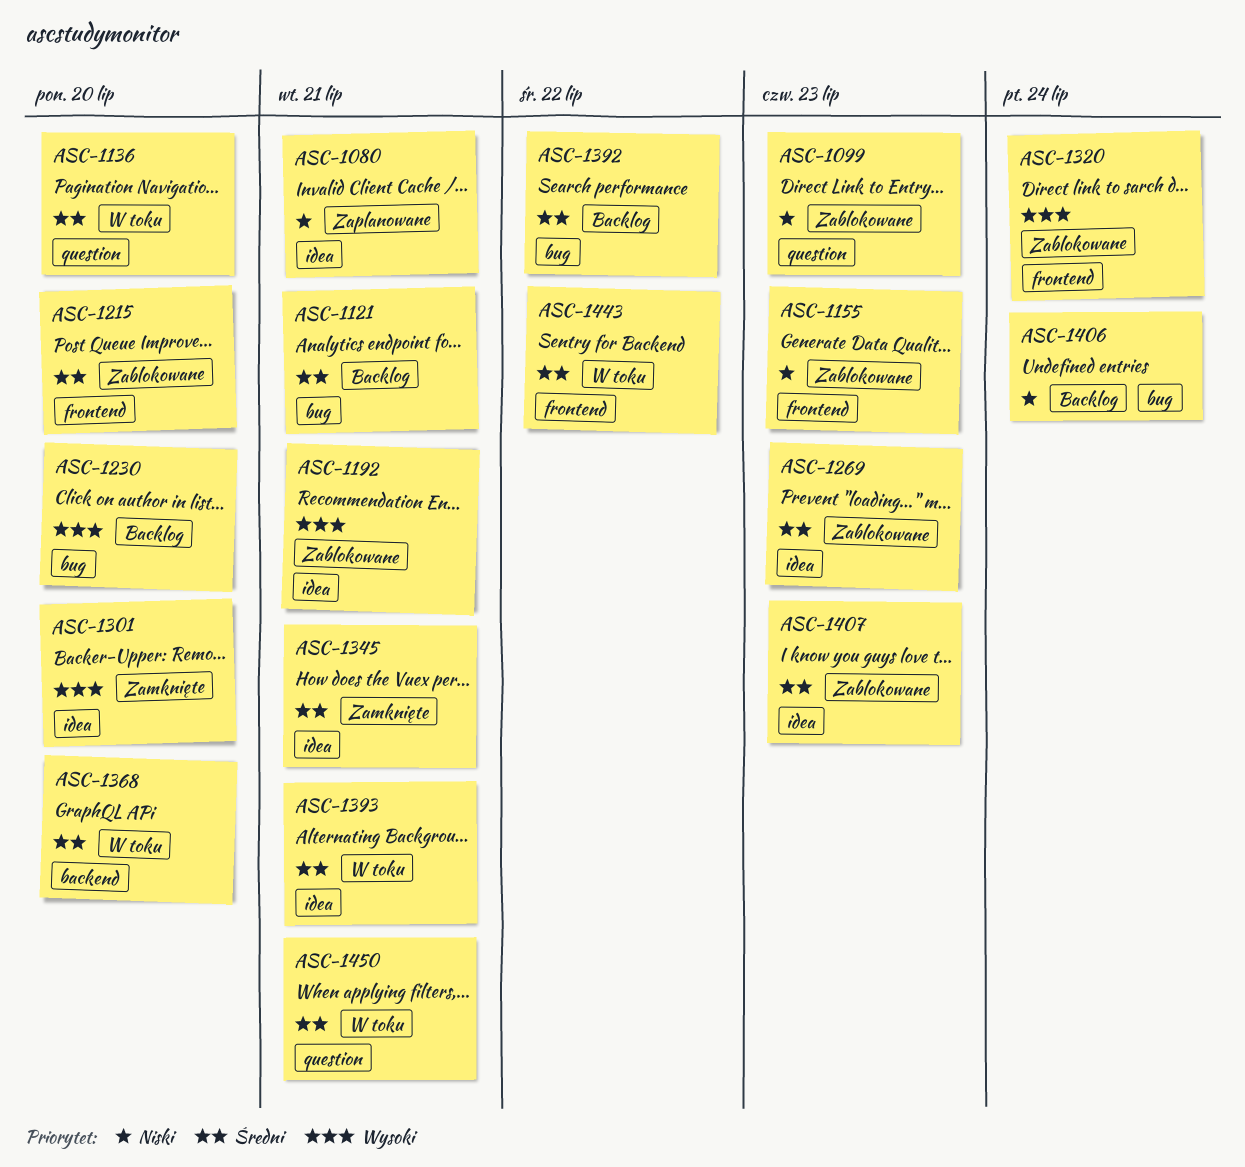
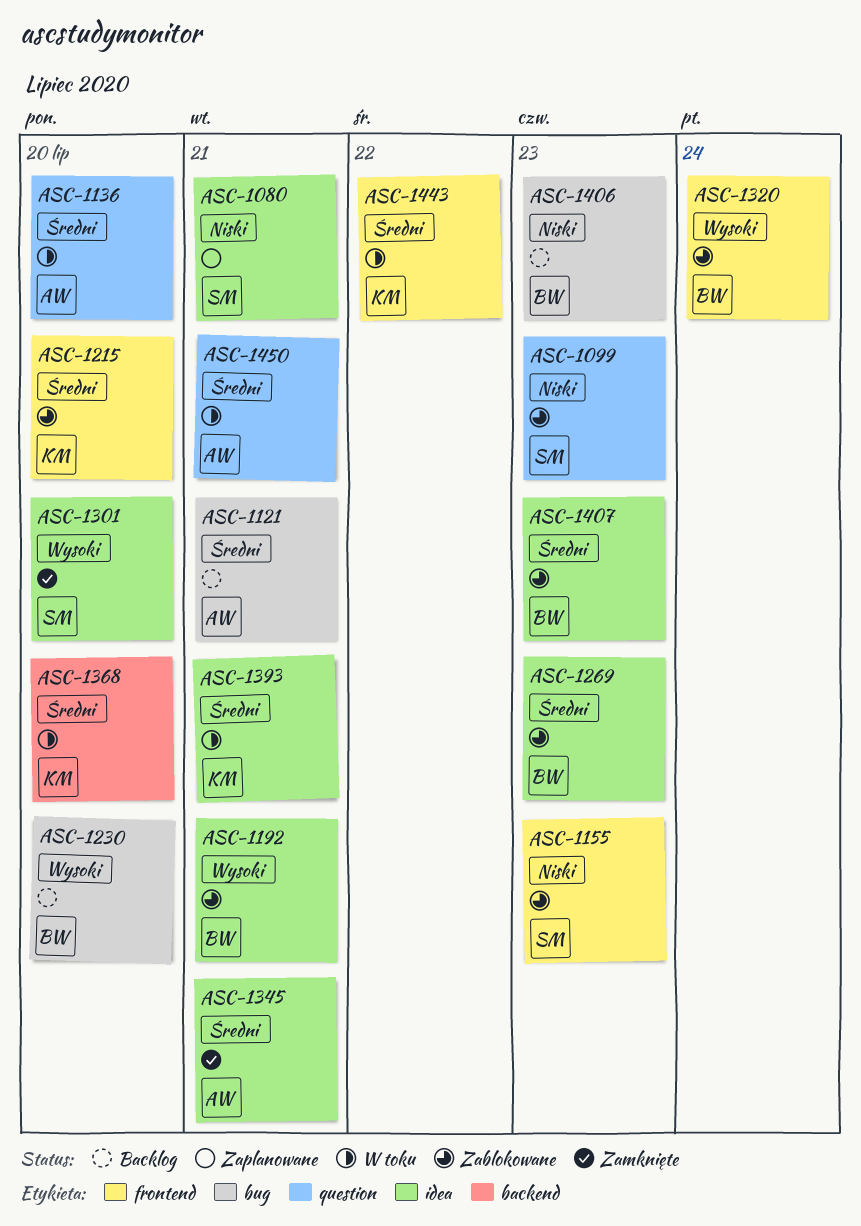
ASC-1392: present -> none
ASC-1406, due: Jul 24 -> Jul 23

